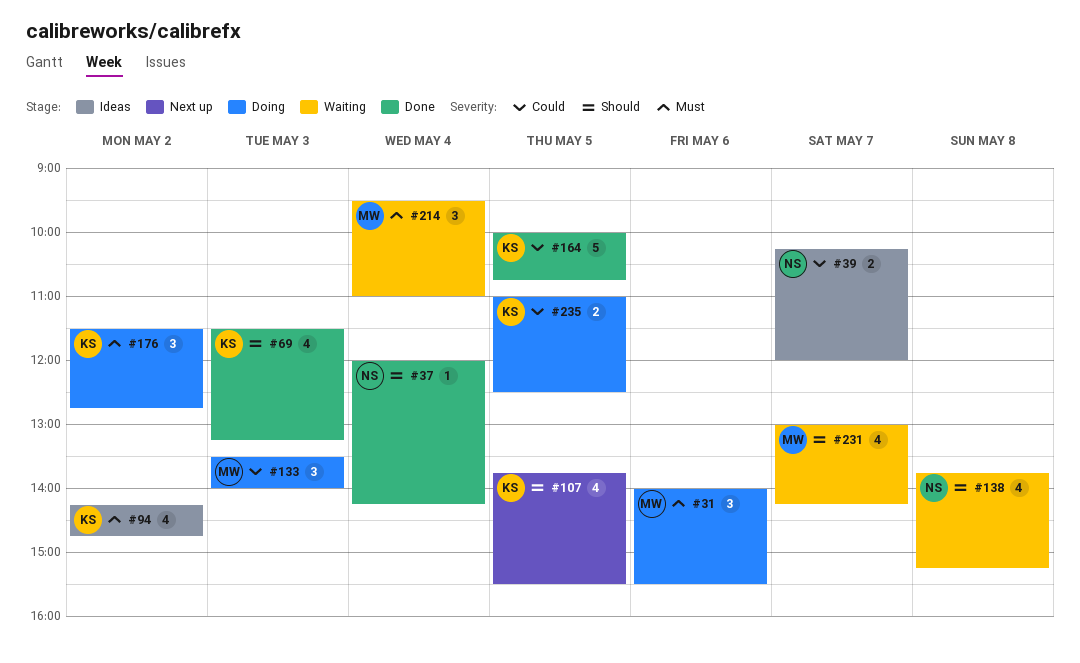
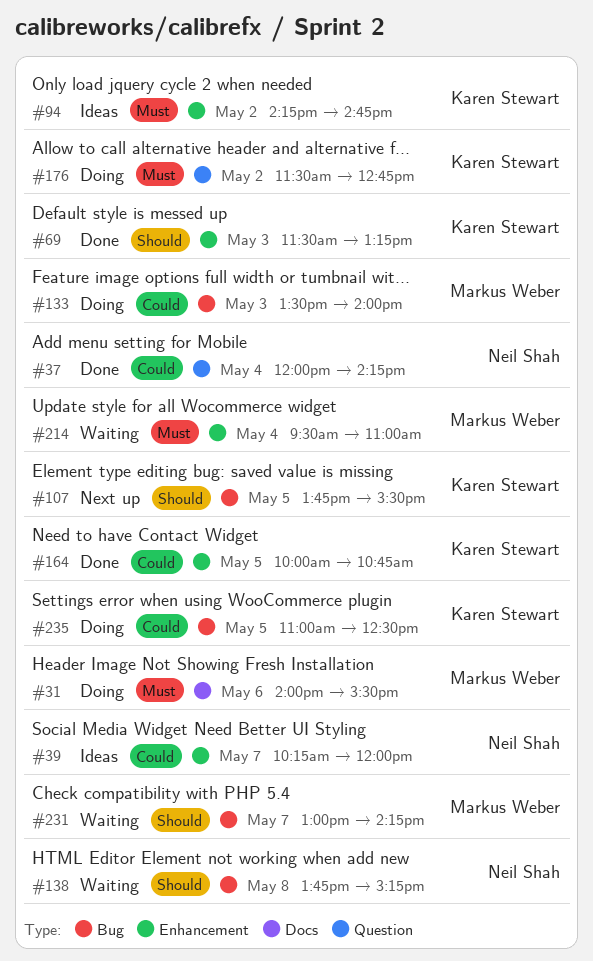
#37, priority: Should -> Could

